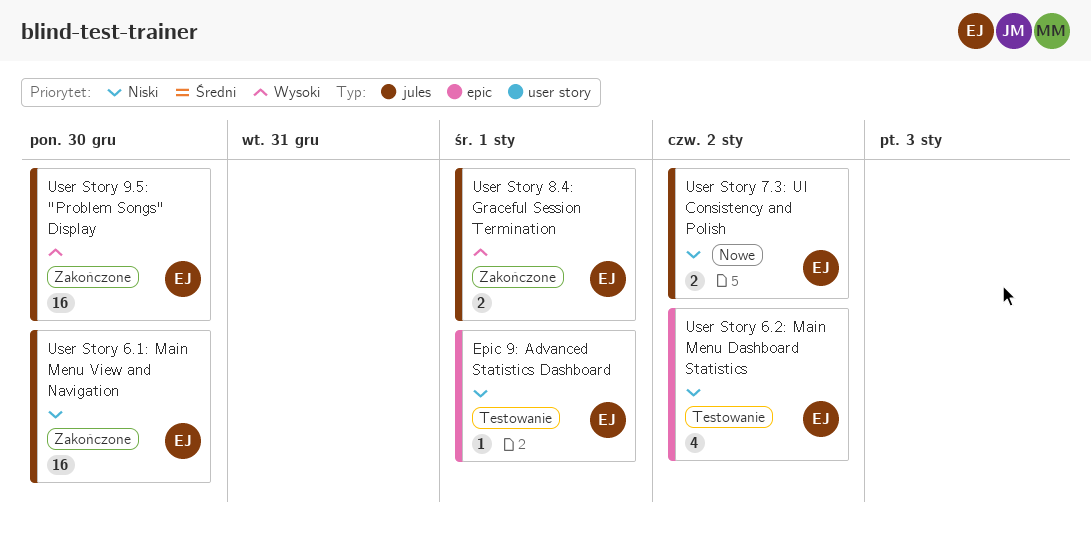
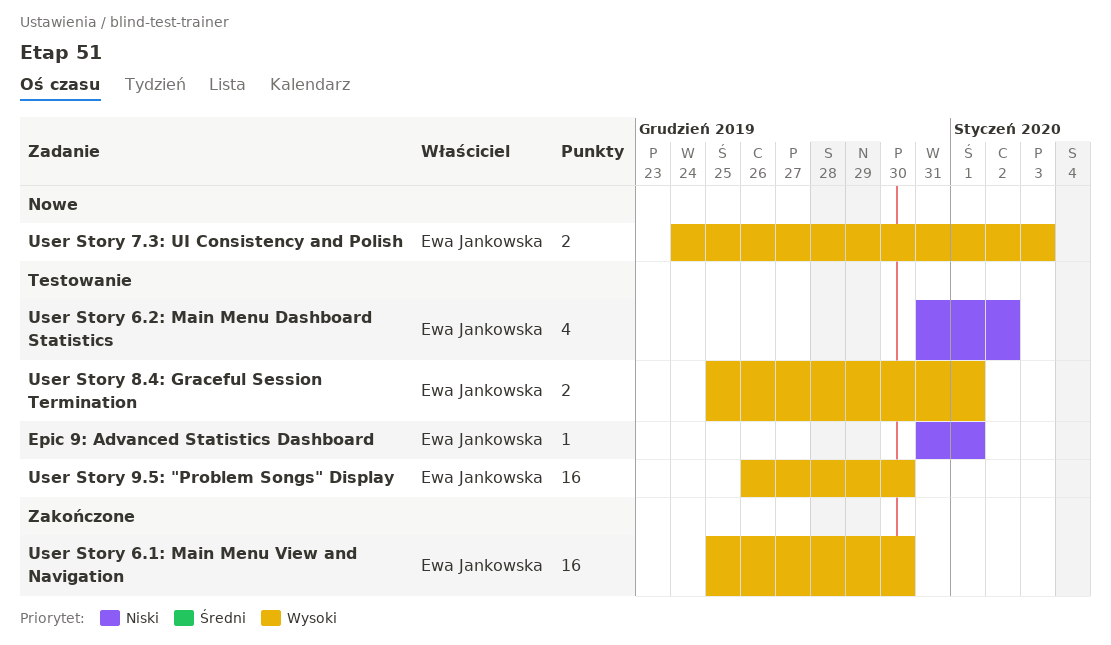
User Story 6.1: Main Menu View and Navigation, priority: Niski -> Wysoki
User Story 7.3: UI Consistency and Polish, priority: Niski -> Wysoki
User Story 7.3: UI Consistency and Polish, due: Jan 2 -> Jan 3
User Story 8.4: Graceful Session Termination, status: Zakończone -> Testowanie
User Story 9.5: "Problem Songs" Display, status: Zakończone -> Testowanie

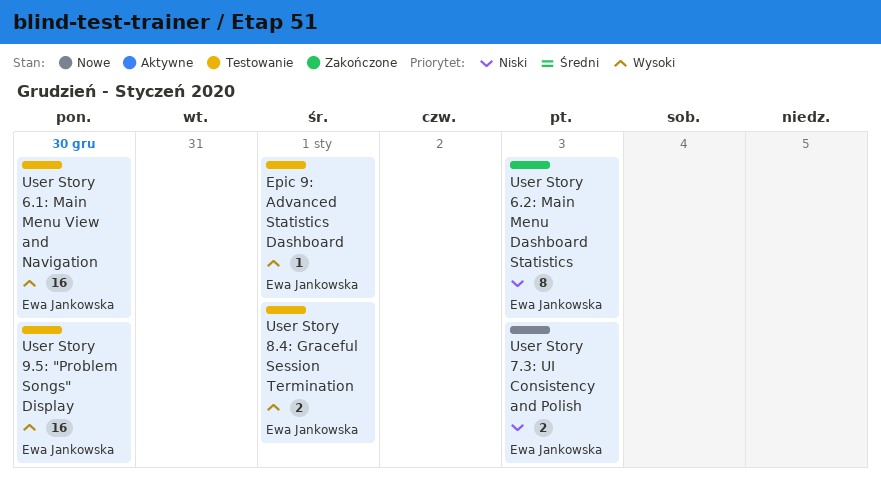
Epic 9: Advanced Statistics Dashboard, priority: Niski -> Wysoki
User Story 6.1: Main Menu View and Navigation, status: Zakończone -> Testowanie
User Story 6.2: Main Menu Dashboard Statistics, status: Testowanie -> Zakończone
User Story 6.2: Main Menu Dashboard Statistics, estimate: 4 -> 8
User Story 6.2: Main Menu Dashboard Statistics, due: Jan 2 -> Jan 3
User Story 7.3: UI Consistency and Polish, priority: Wysoki -> Niski

